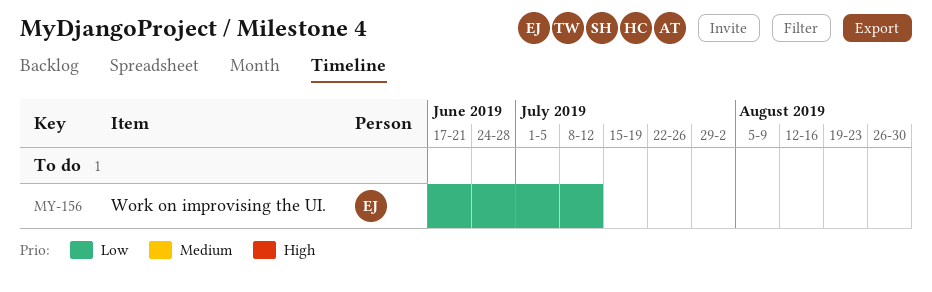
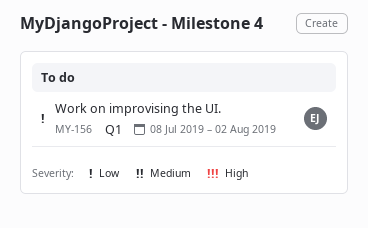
MY-156, start: Jun 17 -> Jul 8
MY-156, due: Jul 12 -> Aug 2

